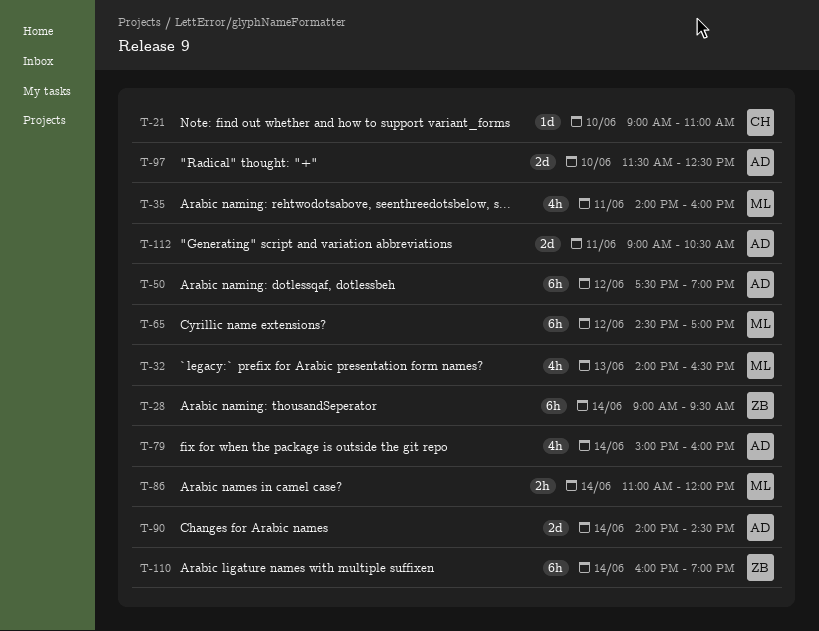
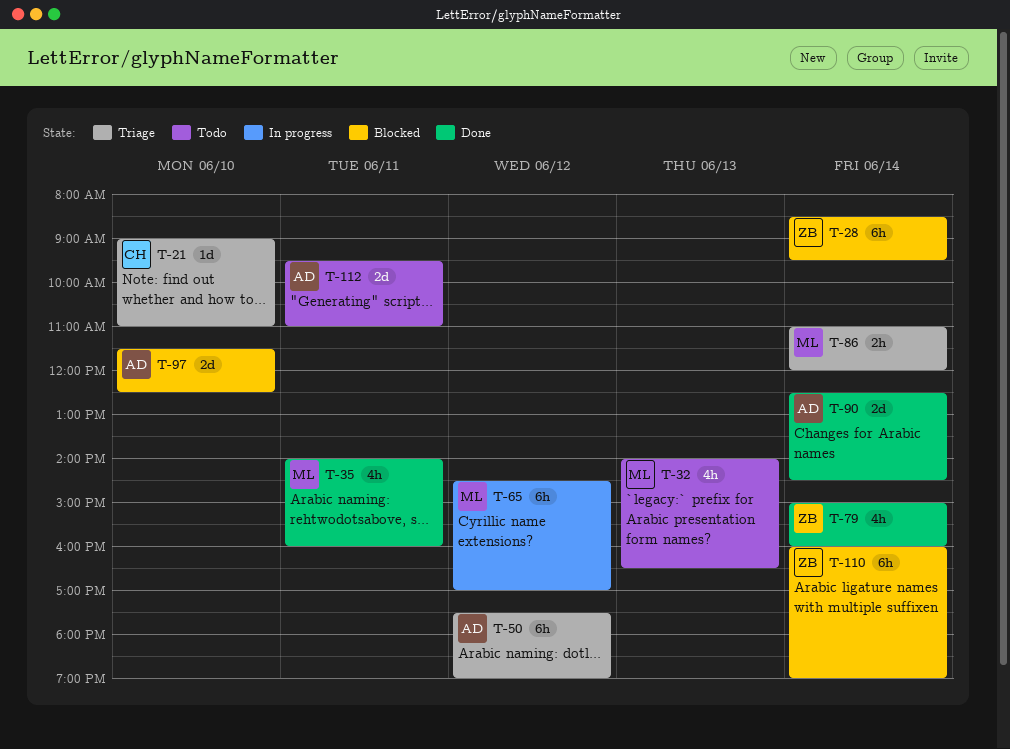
T-28, begins: 09:00 -> 08:30
T-79, owner: AD -> ZB
T-90, begins: 14:00 -> 12:30
T-112, begins: 09:00 -> 09:30
T-112, ends: 10:30 -> 11:00

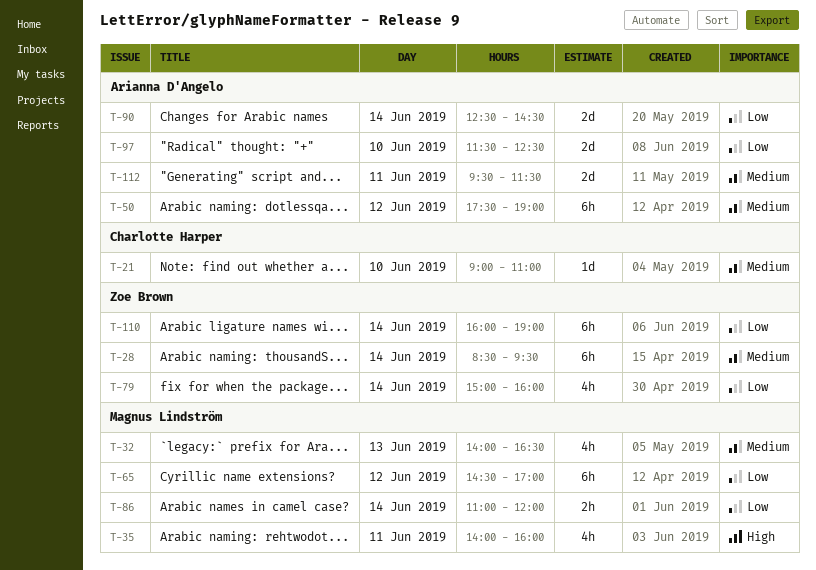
T-112, ends: 11:00 -> 11:30

